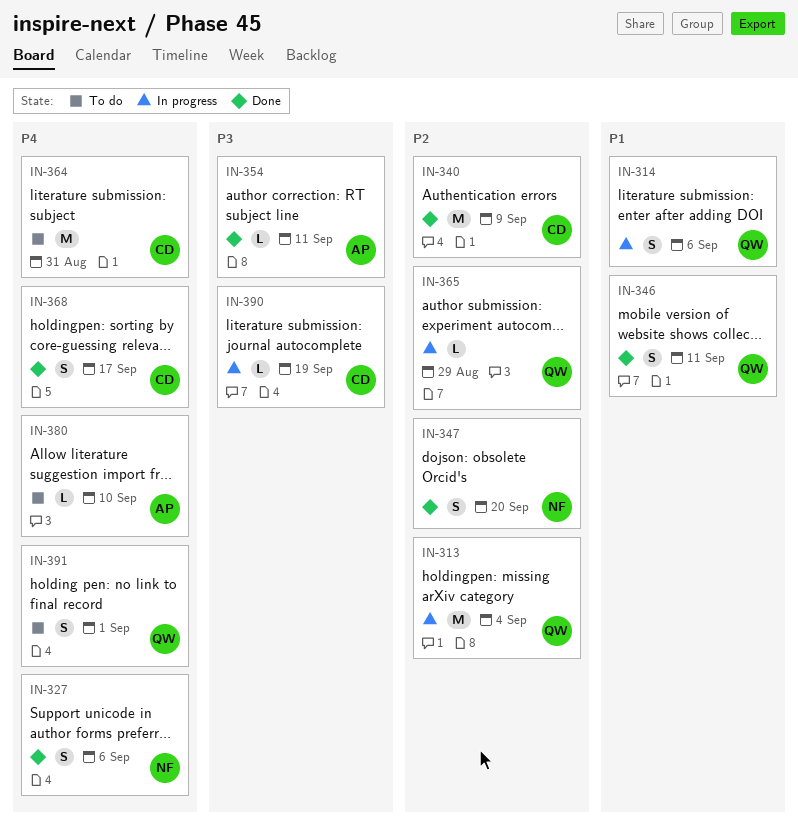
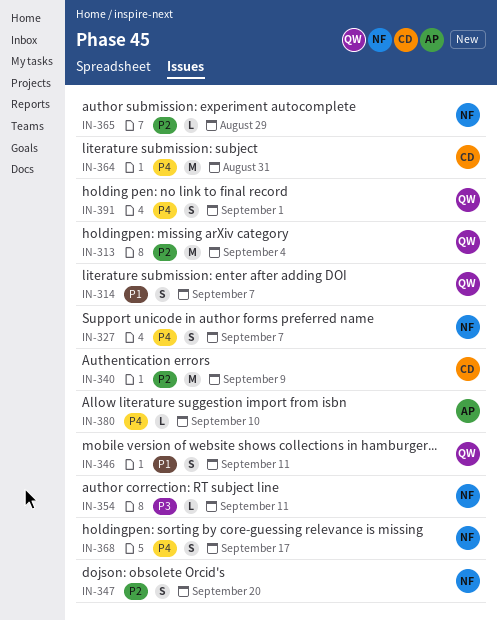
IN-314, due: Sep 6 -> Sep 7
IN-327, due: Sep 6 -> Sep 7
IN-354, owner: AP -> NF
IN-365, owner: QW -> NF
IN-368, owner: CD -> NF
IN-390: present -> none

